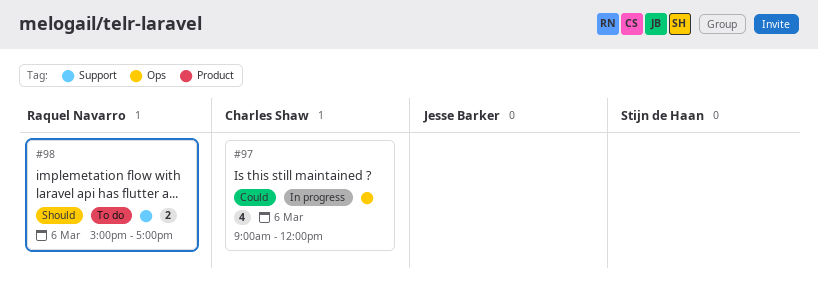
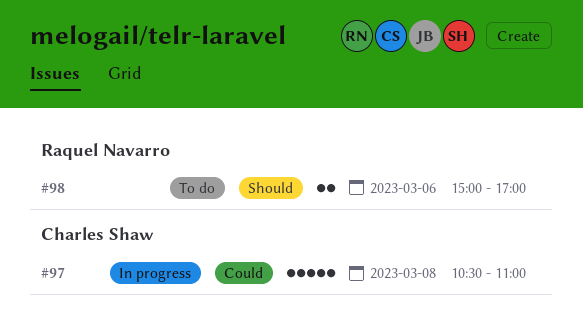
#97, estimate: 4 -> 5
#97, day: Mar 6 -> Mar 8
#97, begins: 09:00 -> 10:30
#97, ends: 12:00 -> 11:00

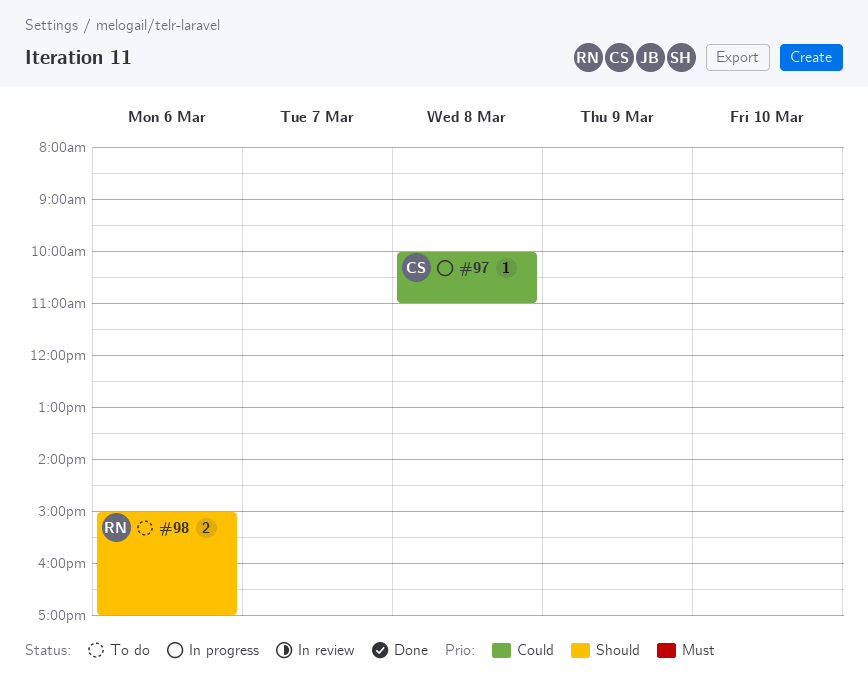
#97, estimate: 5 -> 1
#97, begins: 10:30 -> 10:00

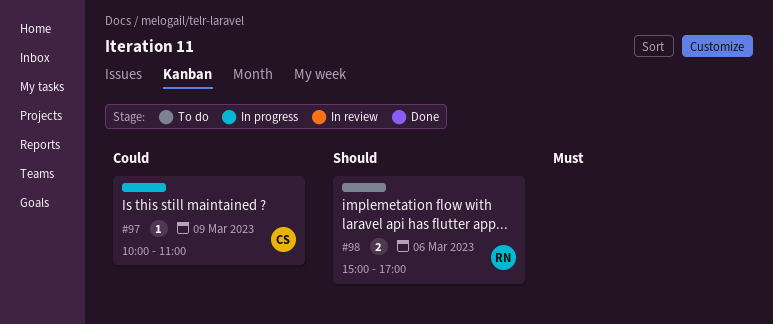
#97, day: Mar 8 -> Mar 9

